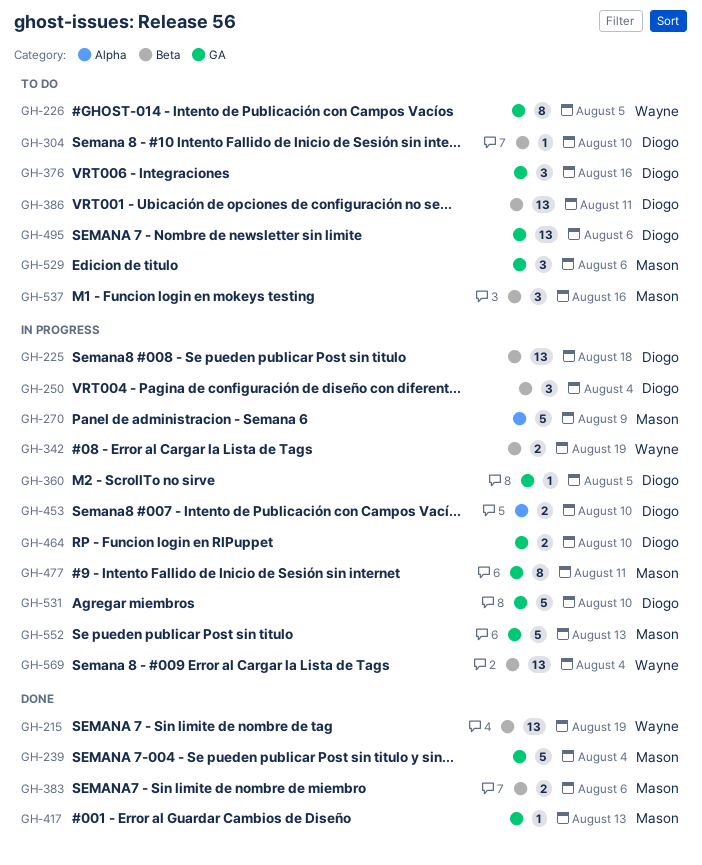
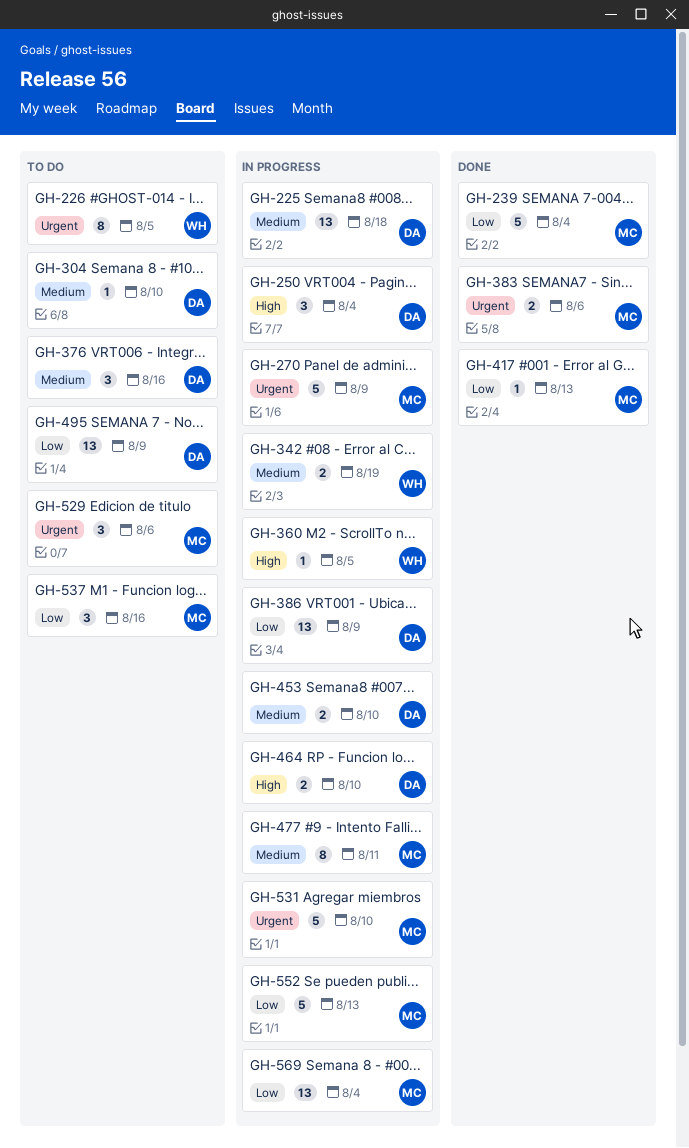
GH-215: present -> none
GH-360, owner: Diogo -> Wayne
GH-386, status: To do -> In progress
GH-386, due: Aug 11 -> Aug 9
GH-495, due: Aug 6 -> Aug 9
GH-531, owner: Diogo -> Mason
GH-569, owner: Wayne -> Mason

